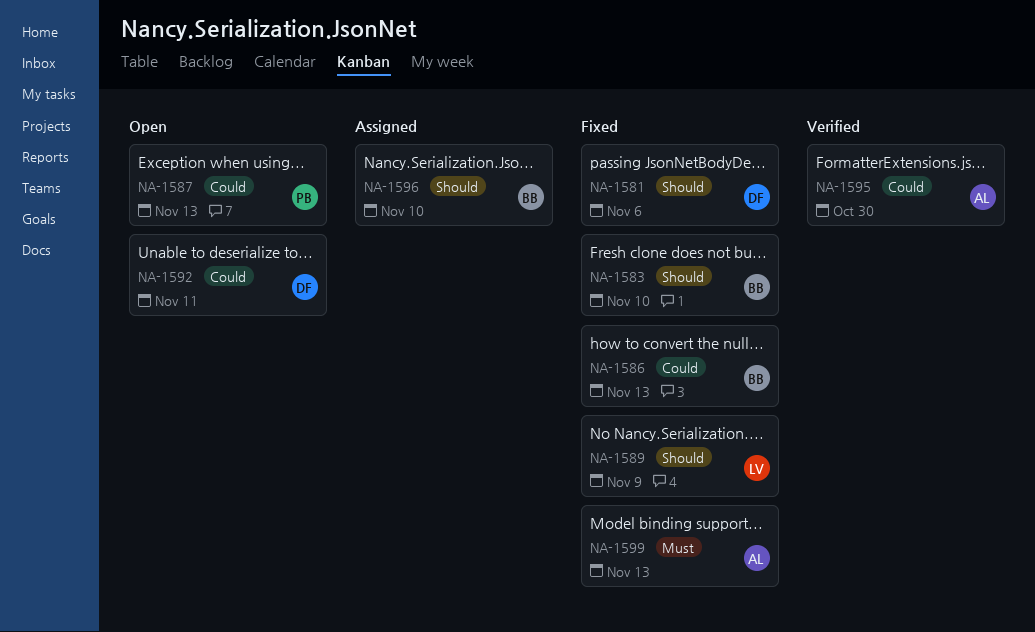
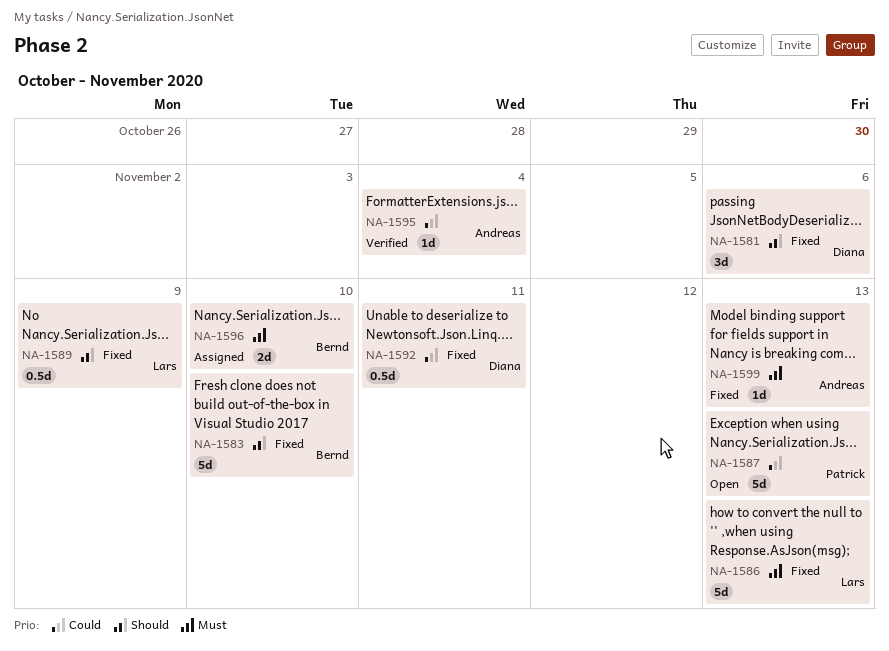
NA-1586, owner: Bernd -> Lars
NA-1586, priority: Could -> Must
NA-1592, status: Open -> Fixed
NA-1595, due: Oct 30 -> Nov 4
NA-1596, priority: Should -> Must

